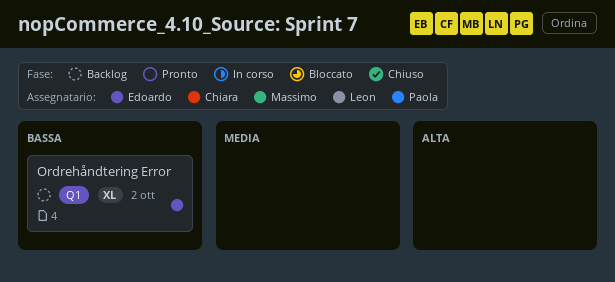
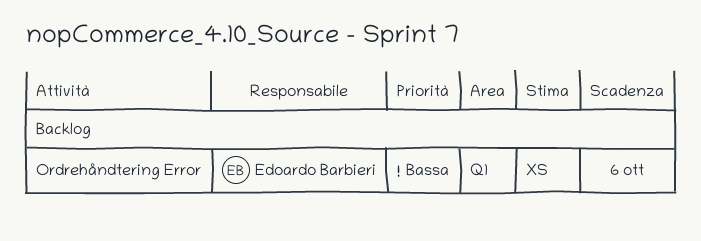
Ordrehåndtering Error, estimate: XL -> XS
Ordrehåndtering Error, due: Oct 2 -> Oct 6

